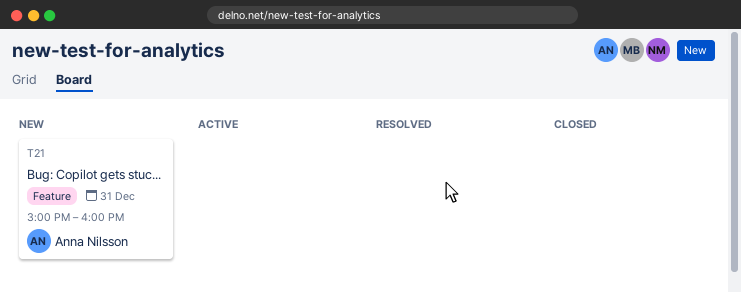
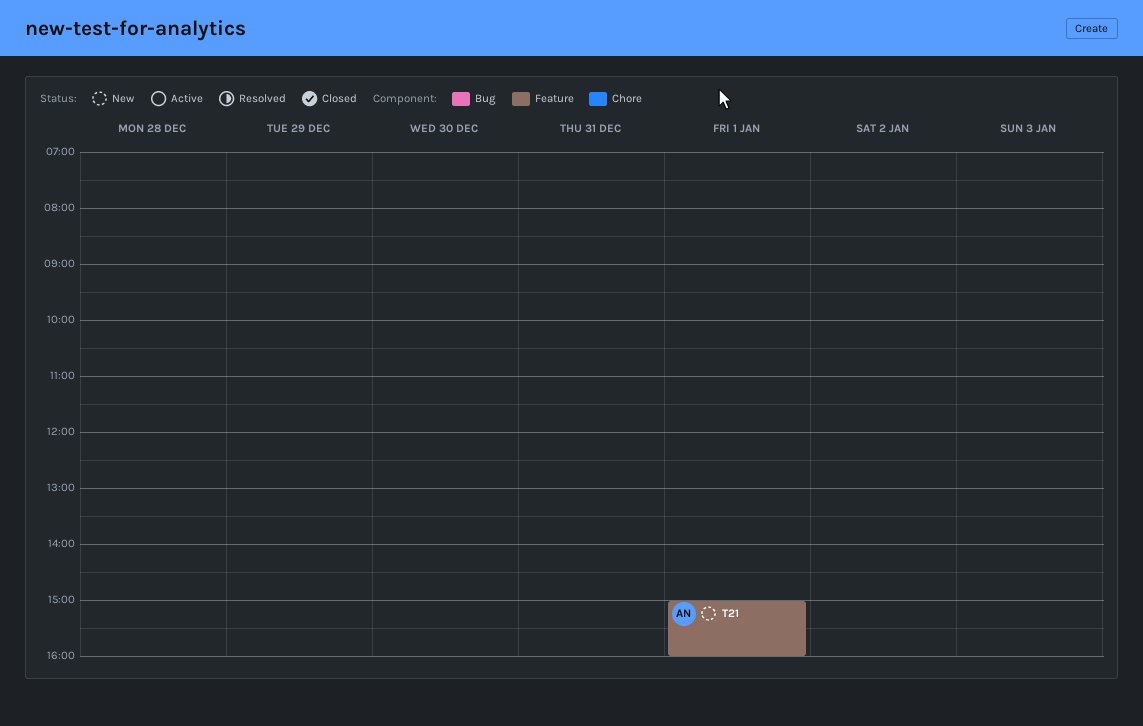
T21, day: Dec 31 -> Jan 1

